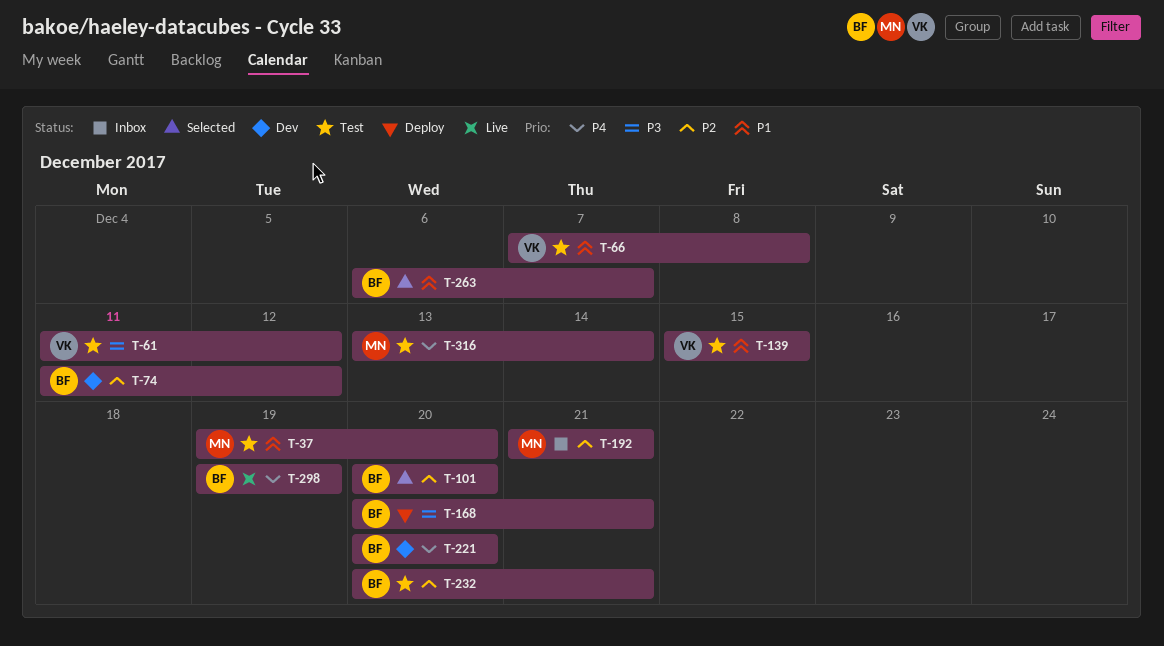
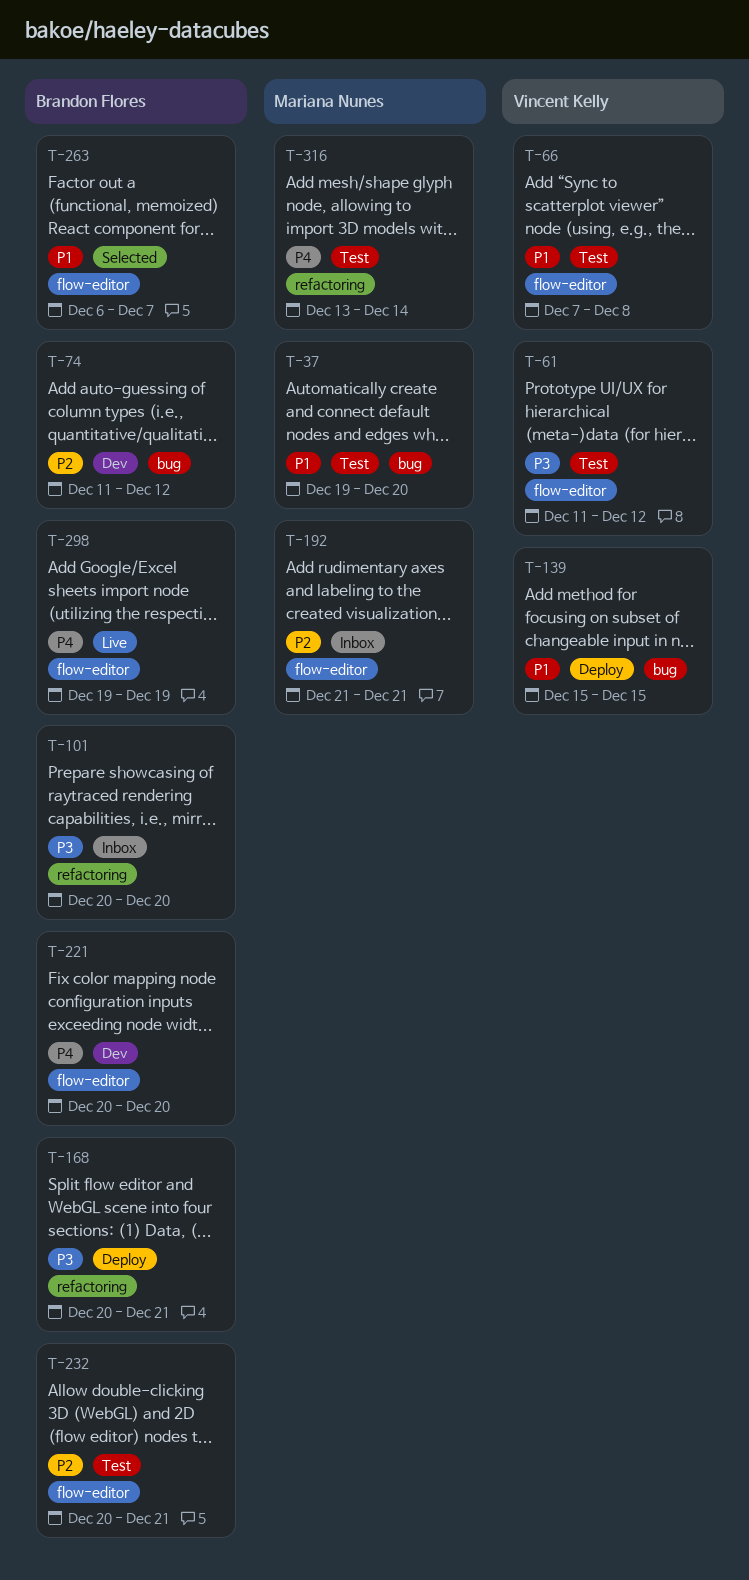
T-101, status: Selected -> Inbox
T-101, priority: P2 -> P3
T-139, status: Test -> Deploy

